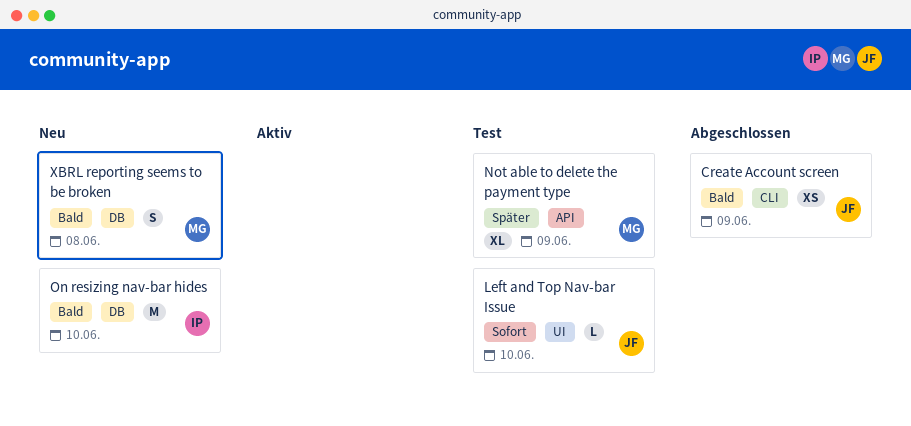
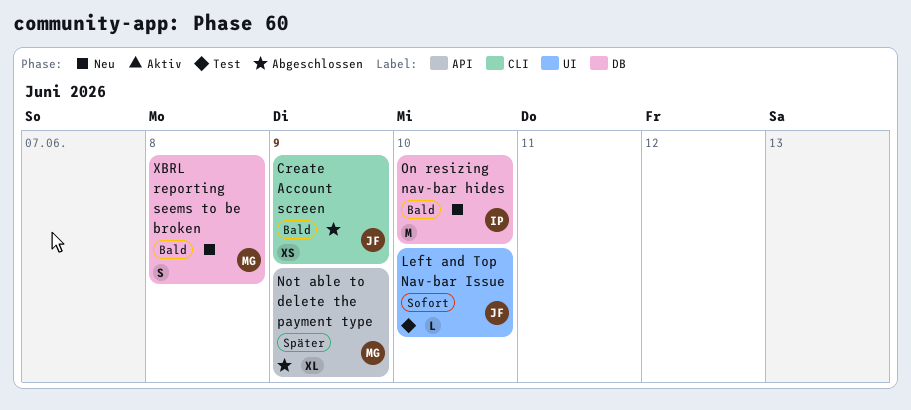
Not able to delete the payment type, status: Test -> Abgeschlossen

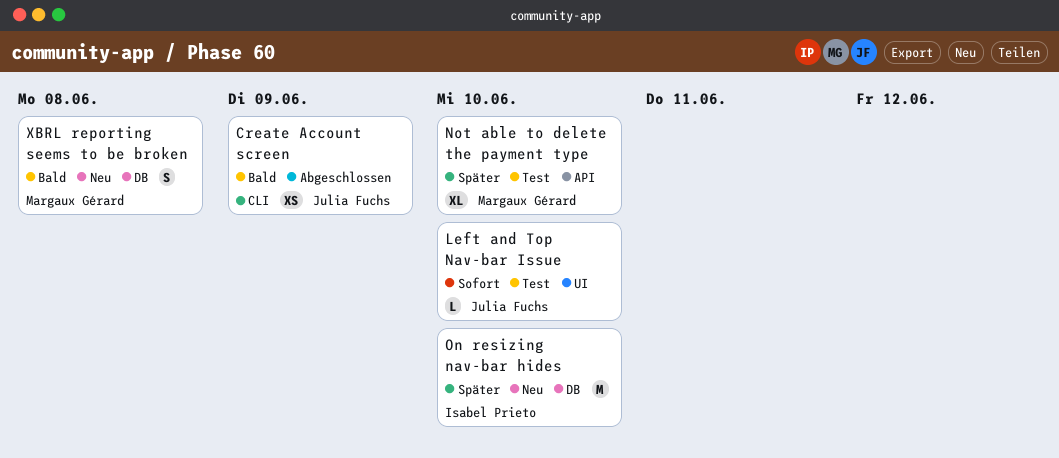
Not able to delete the payment type, status: Abgeschlossen -> Test
Not able to delete the payment type, due: Jun 9 -> Jun 10
On resizing nav-bar hides, priority: Bald -> Später

